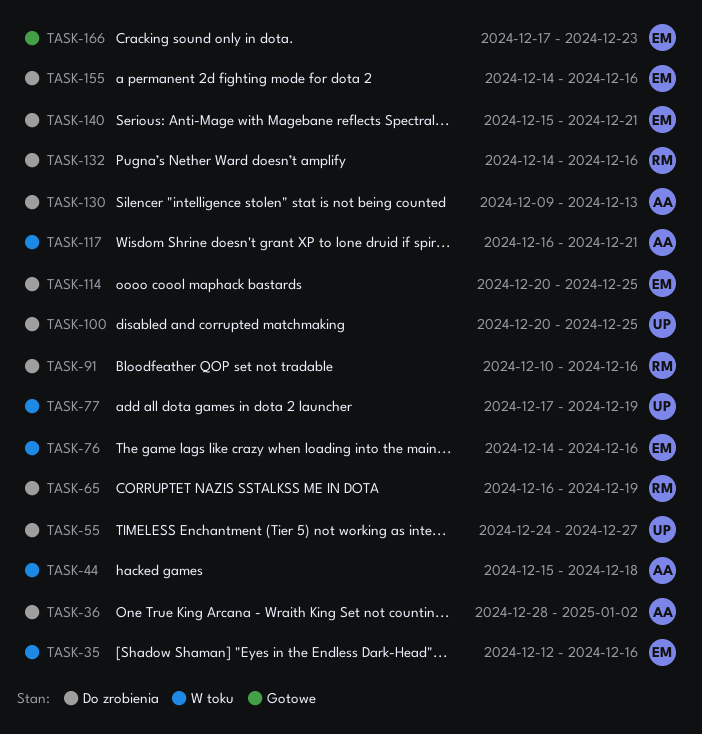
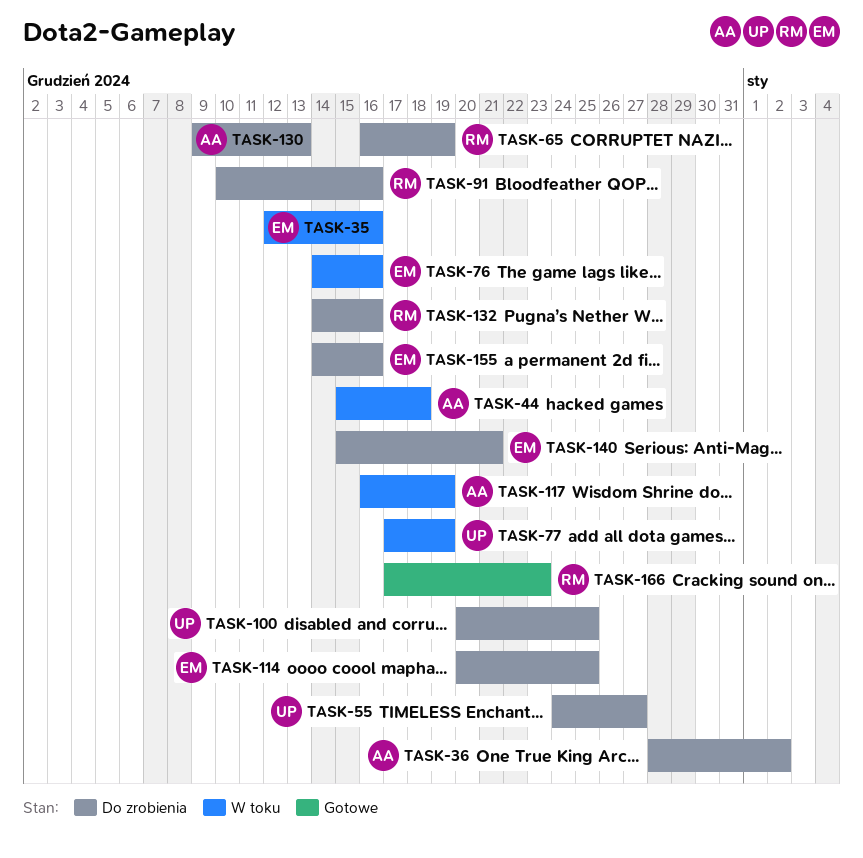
TASK-117, due: Dec 21 -> Dec 19
TASK-166, owner: EM -> RM

